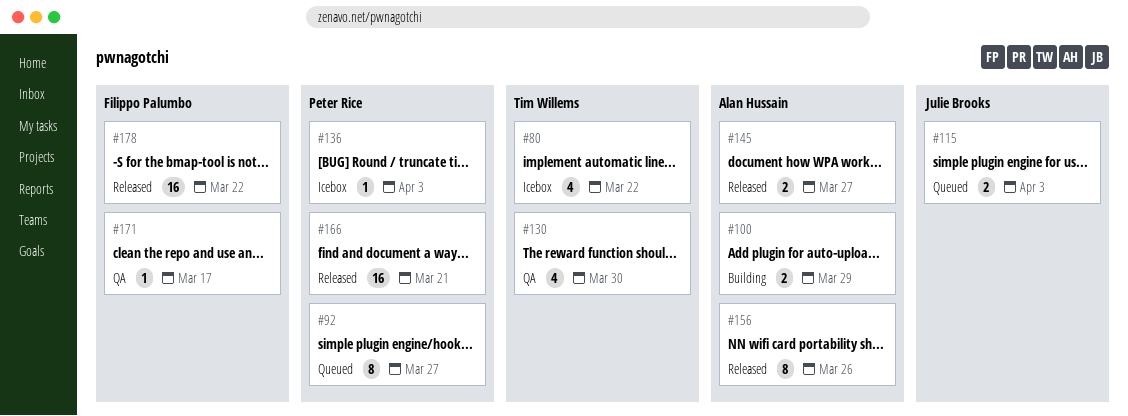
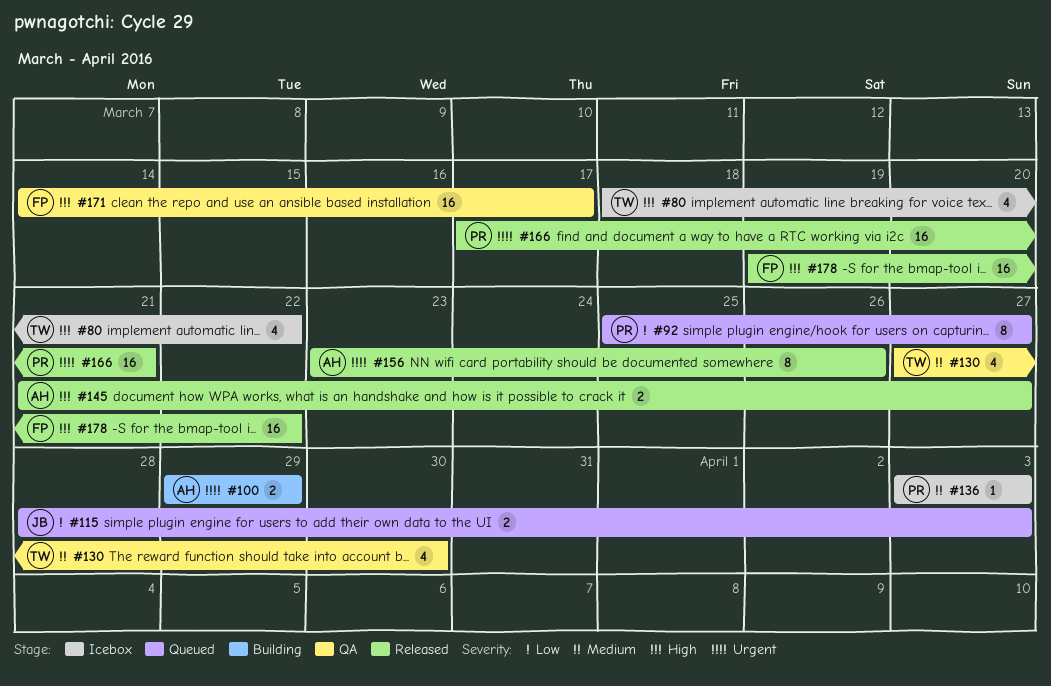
#171, estimate: 1 -> 16

